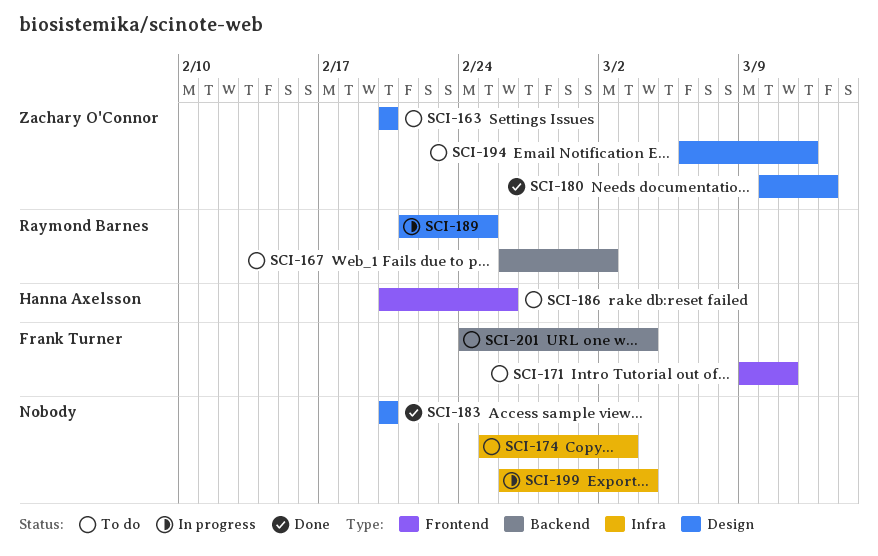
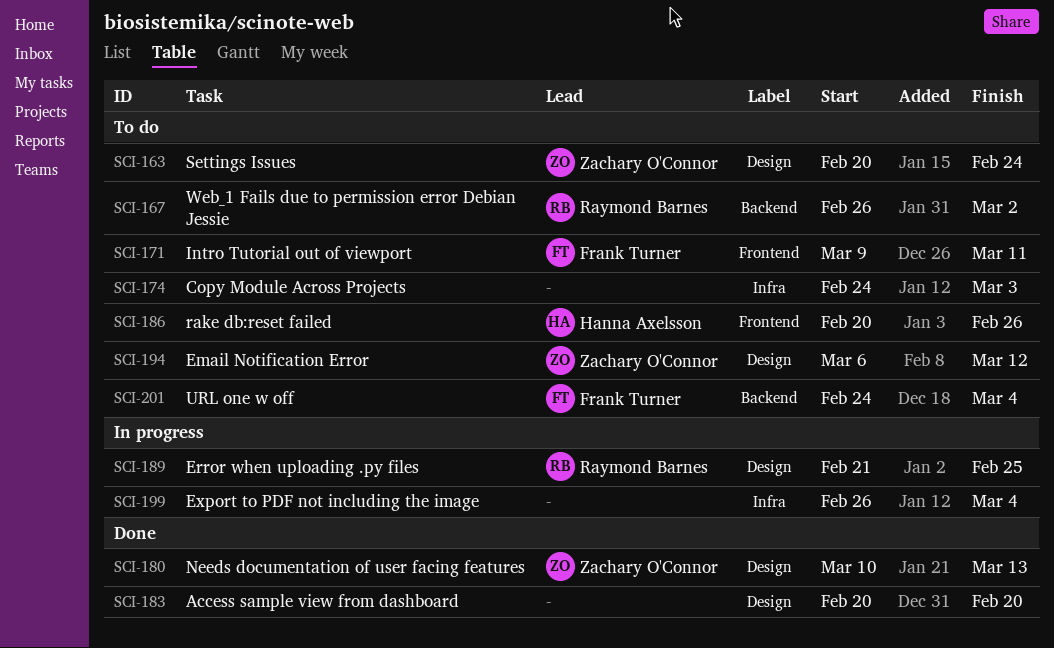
SCI-163, due: Feb 20 -> Feb 24
SCI-174, start: Feb 25 -> Feb 24

